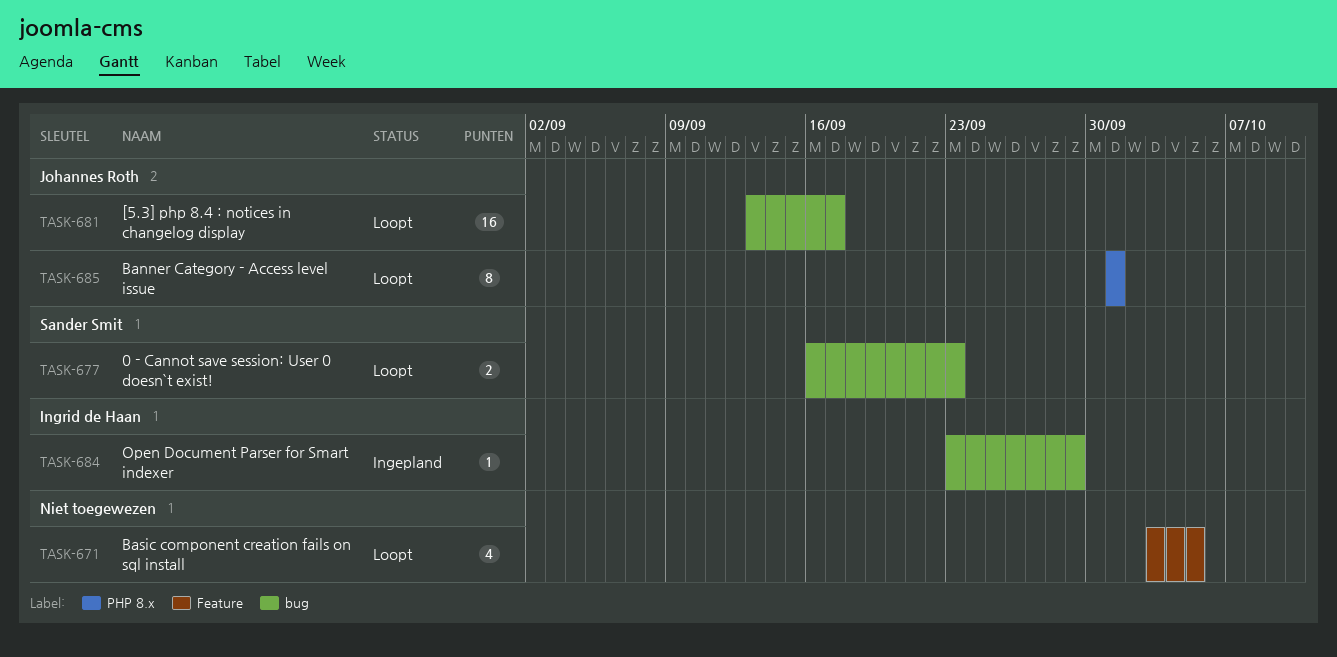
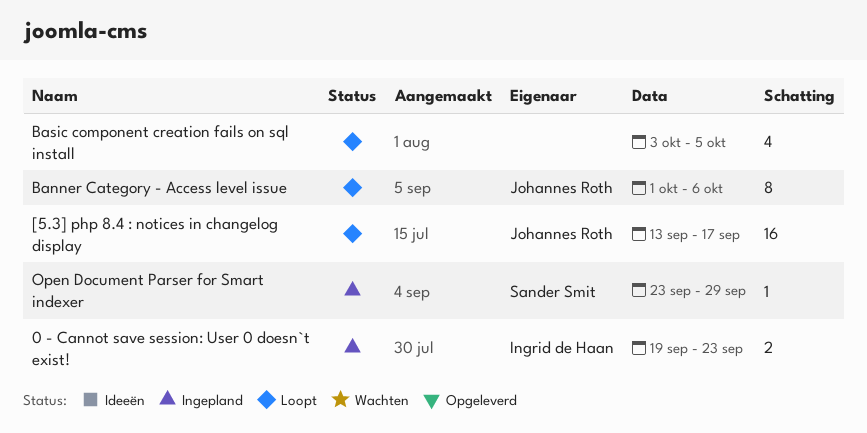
0 - Cannot save session: User 0 doesn`t exist!, status: Loopt -> Ingepland
0 - Cannot save session: User 0 doesn`t exist!, owner: Sander Smit -> Ingrid de Haan
0 - Cannot save session: User 0 doesn`t exist!, start: Sep 16 -> Sep 19
Banner Category - Access level issue, due: Oct 1 -> Oct 6
Open Document Parser for Smart indexer, owner: Ingrid de Haan -> Sander Smit

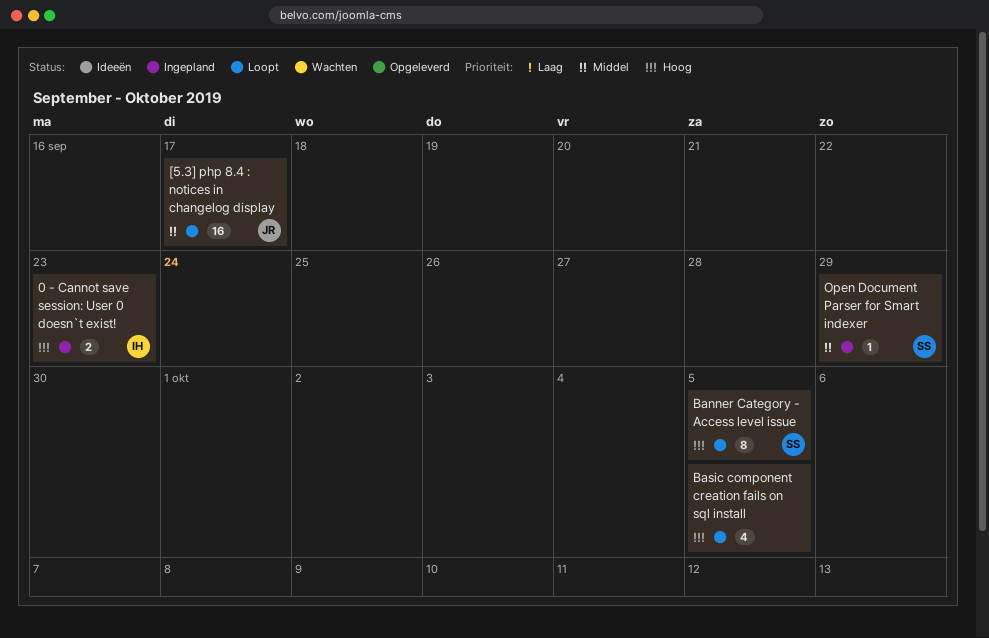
Banner Category - Access level issue, owner: Johannes Roth -> Sander Smit
Banner Category - Access level issue, due: Oct 6 -> Oct 5

